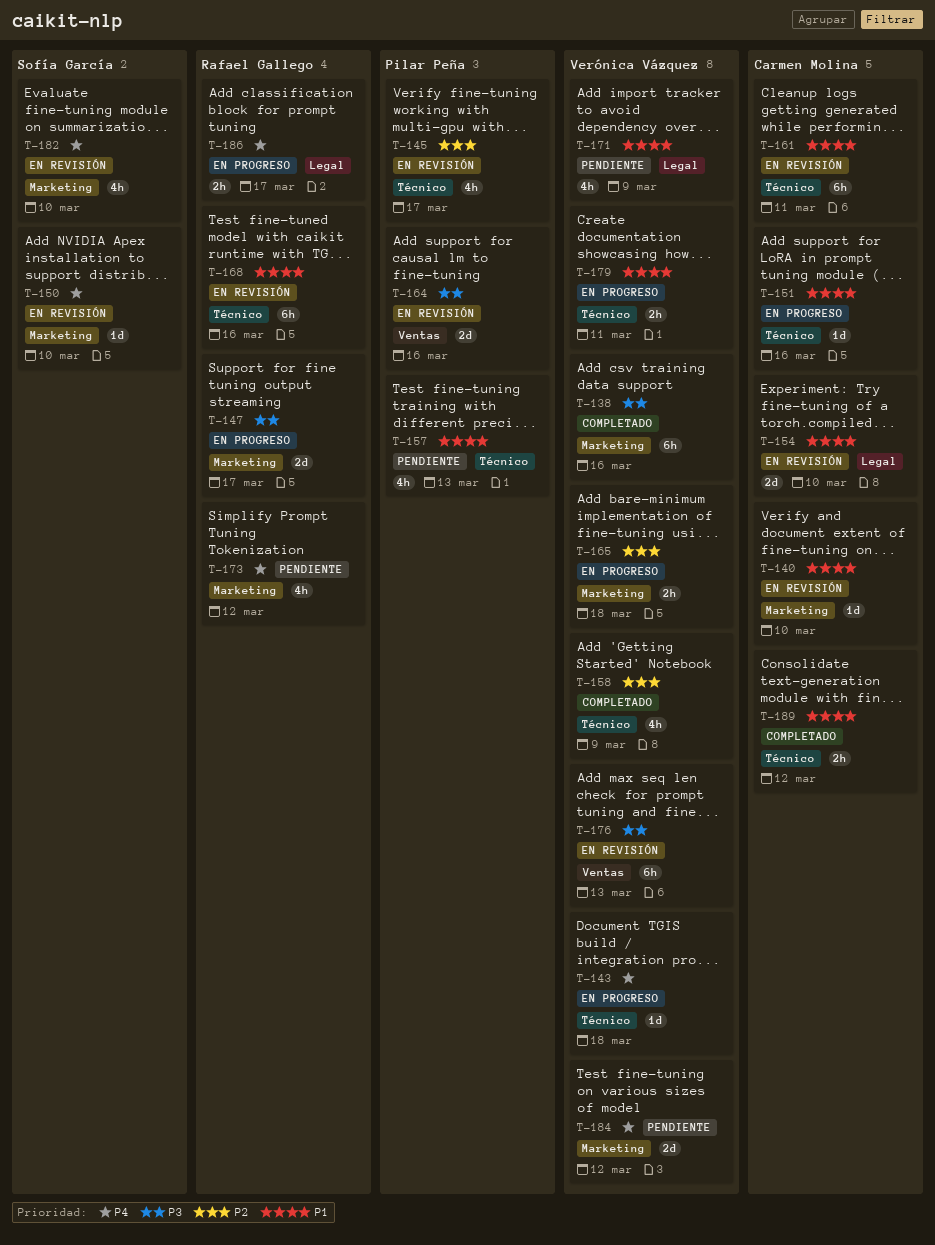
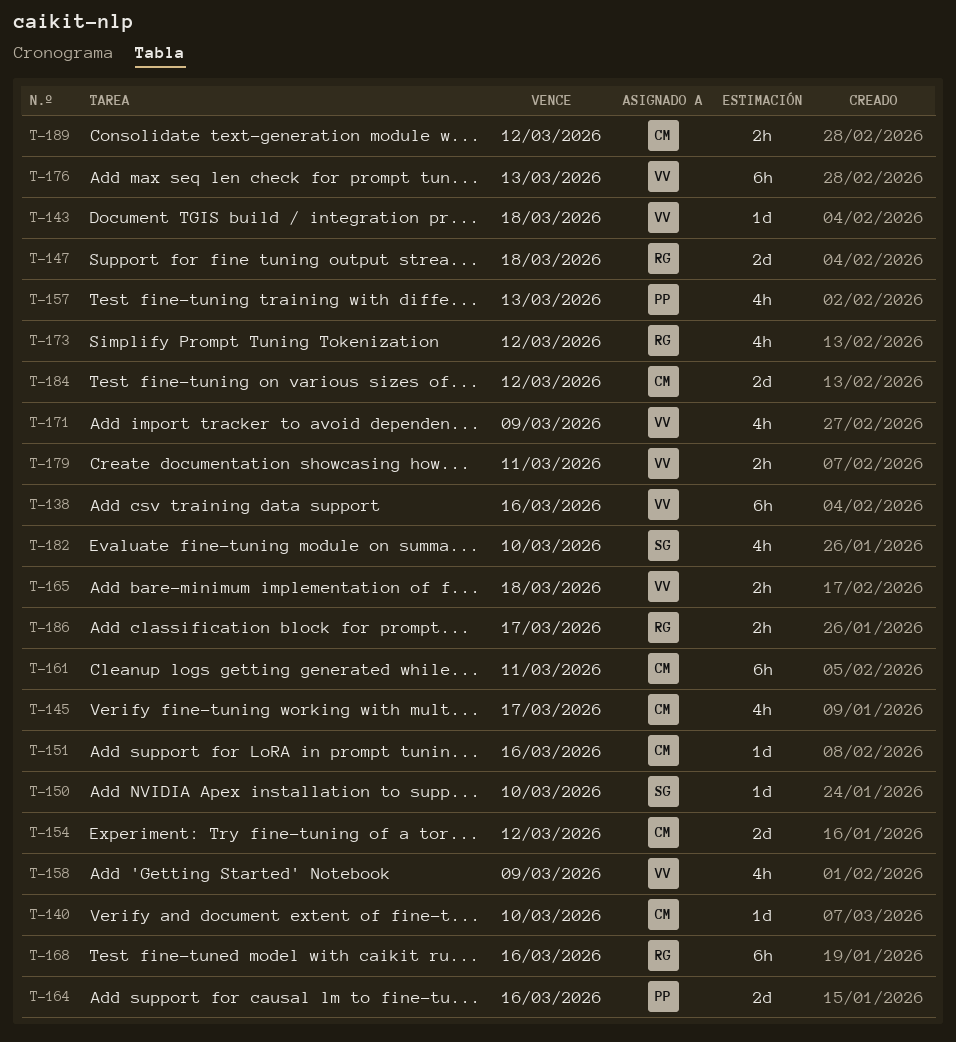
T-145, owner: Pilar Peña -> Carmen Molina
T-147, due: Mar 17 -> Mar 18
T-154, due: Mar 10 -> Mar 12
T-184, owner: Verónica Vázquez -> Carmen Molina

